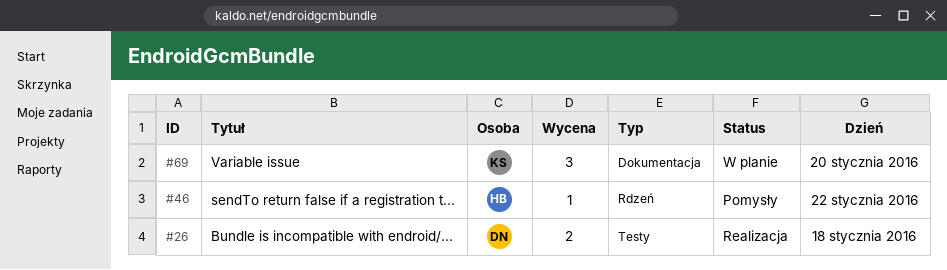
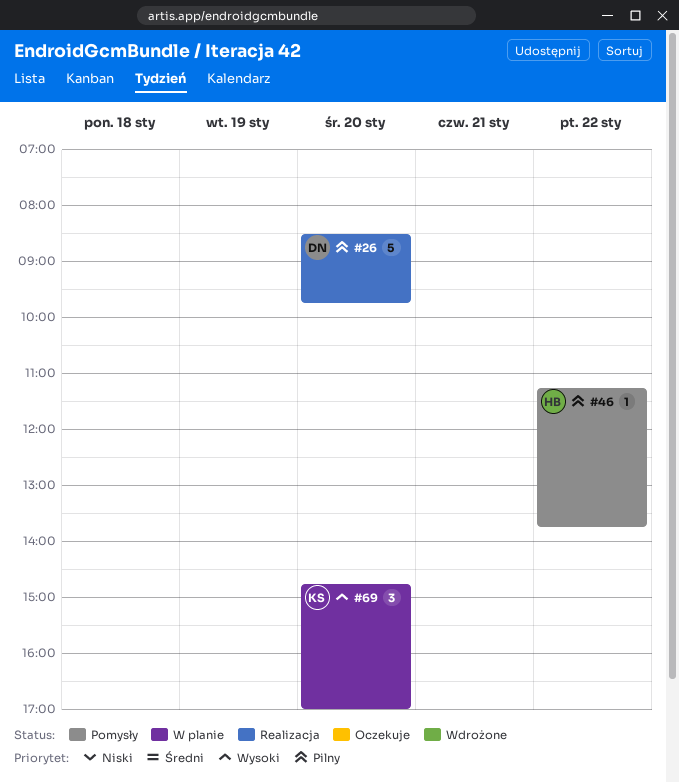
#26, estimate: 2 -> 5
#26, day: Jan 18 -> Jan 20

